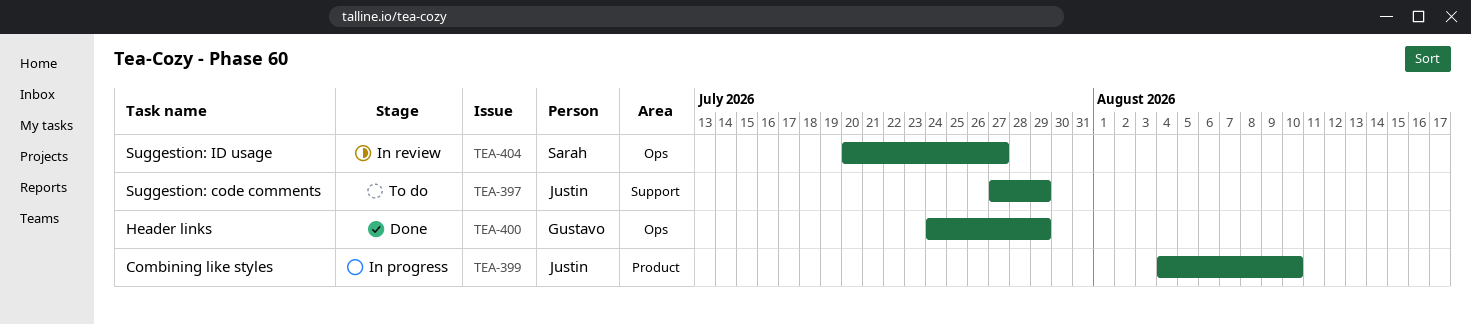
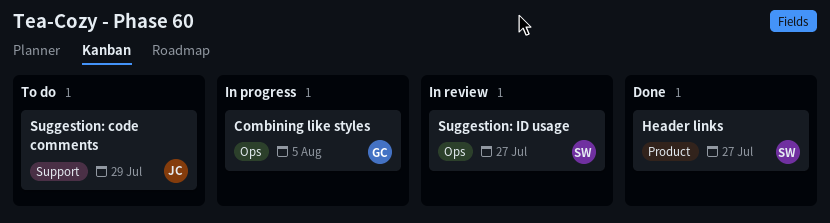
Combining like styles, owner: Justin -> Gustavo
Combining like styles, label: Product -> Ops
Combining like styles, due: Aug 10 -> Aug 5
Header links, owner: Gustavo -> Sarah
Header links, label: Ops -> Product
Header links, due: Jul 29 -> Jul 27

